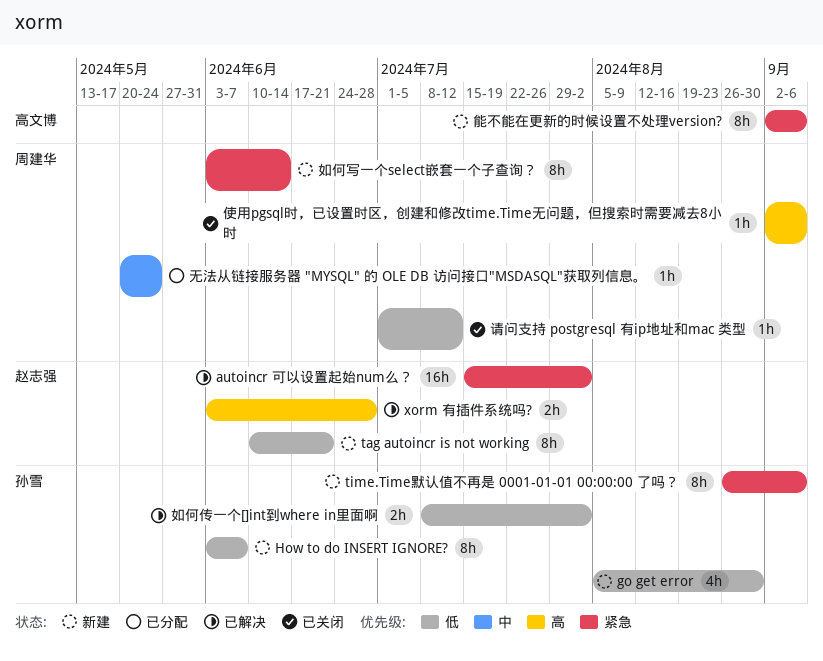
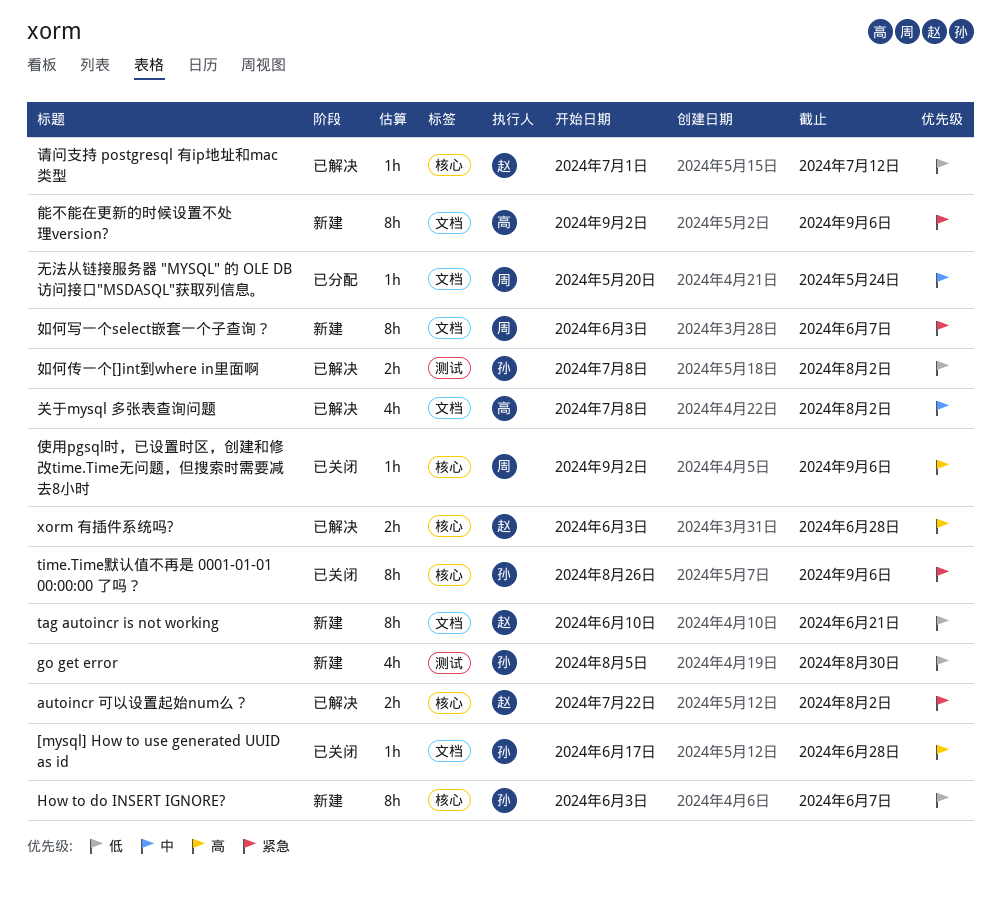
[mysql] How to use generated UUID as id: none -> present
autoincr 可以设置起始num么？, estimate: 16h -> 2h
autoincr 可以设置起始num么？, start: Jul 15 -> Jul 22
time.Time默认值不再是 0001-01-01 00:00:00 了吗？, status: 新建 -> 已关闭
关于mysql 多张表查询问题: none -> present
如何写一个select嵌套一个子查询？, due: Jun 14 -> Jun 7
请问支持 postgresql 有ip地址和mac 类型, status: 已关闭 -> 已解决
请问支持 postgresql 有ip地址和mac 类型, owner: 周建华 -> 赵志强

